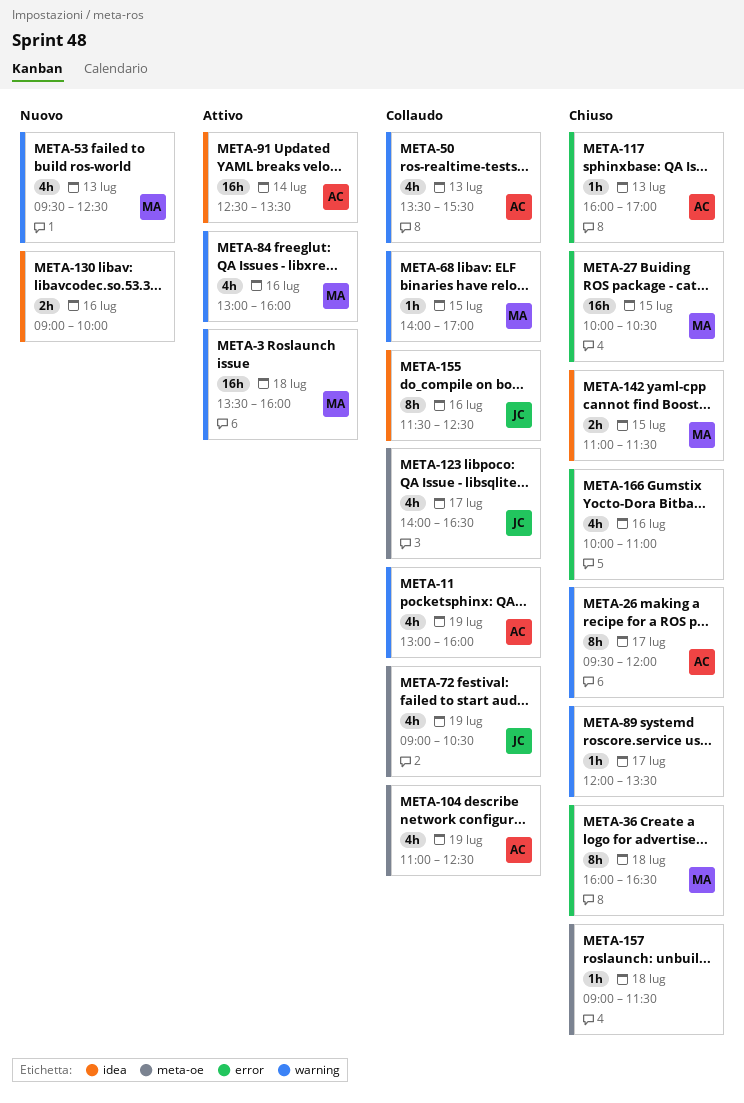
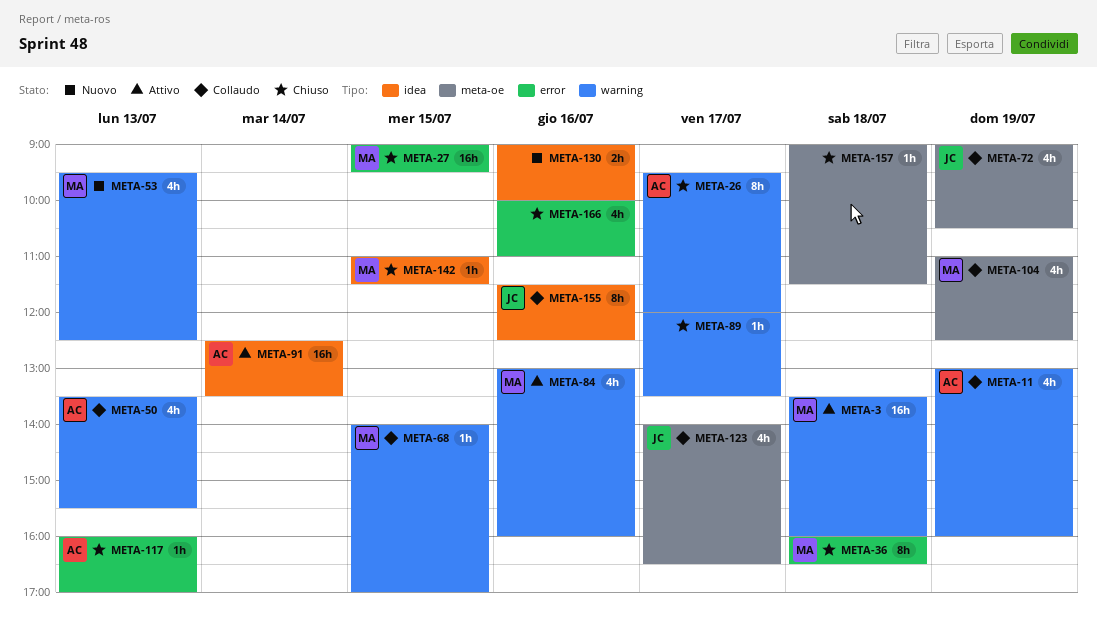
META-27, begins: 10:00 -> 09:00
META-27, ends: 10:30 -> 09:30
META-104, owner: AC -> MA
META-142, estimate: 2h -> 1h

